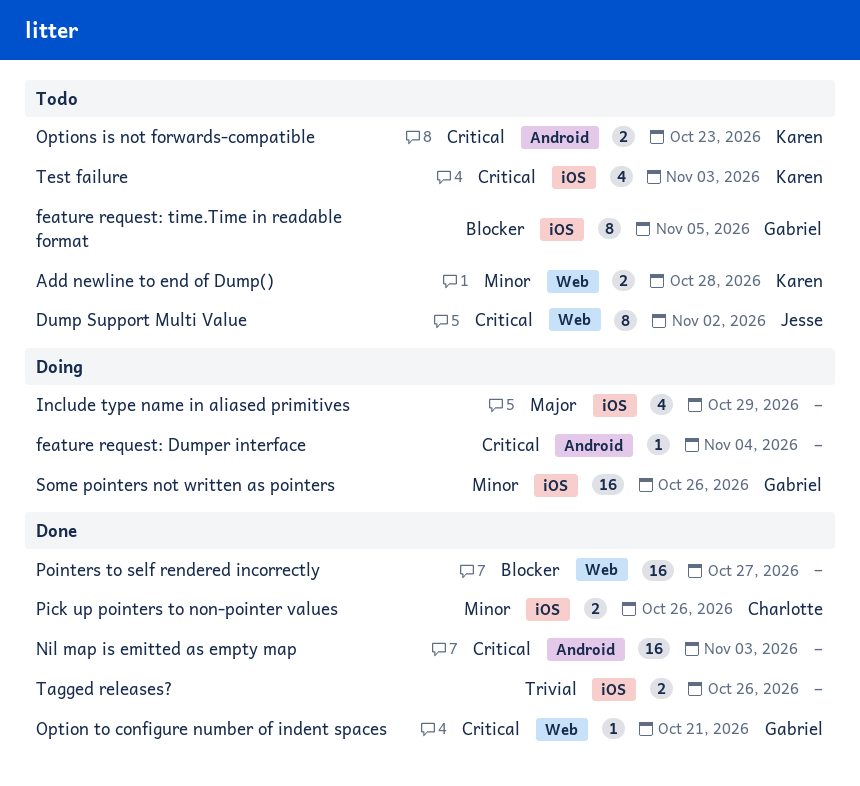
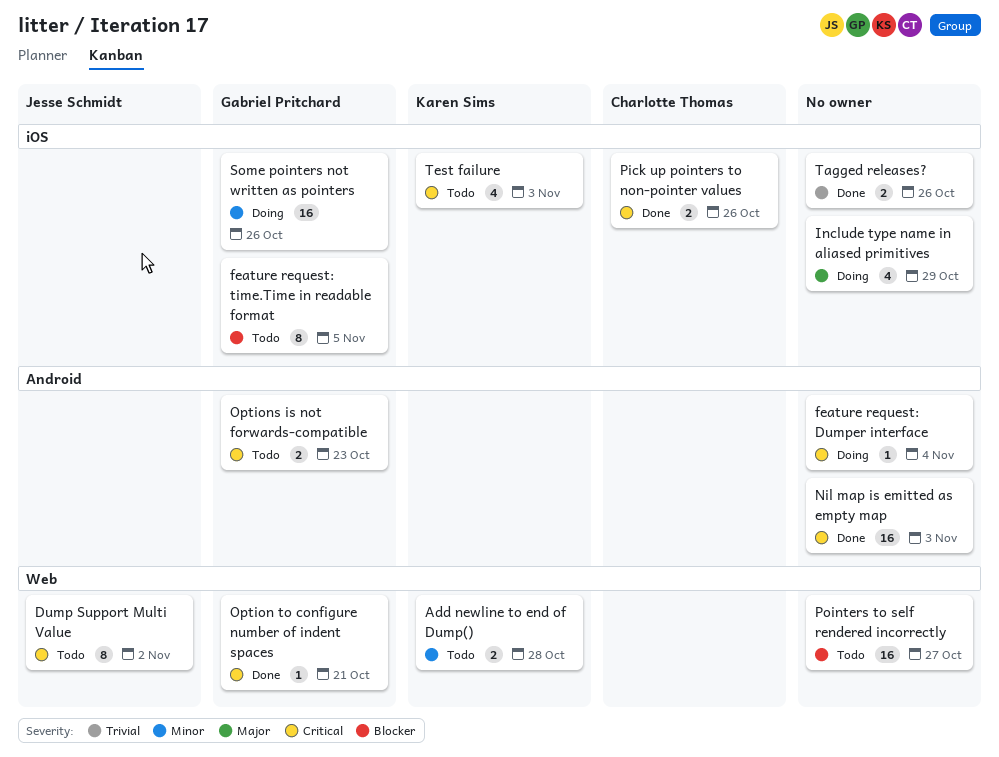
Options is not forwards-compatible, owner: Karen Sims -> Gabriel Pritchard
Pick up pointers to non-pointer values, priority: Minor -> Critical
Pointers to self rendered incorrectly, status: Done -> Todo

